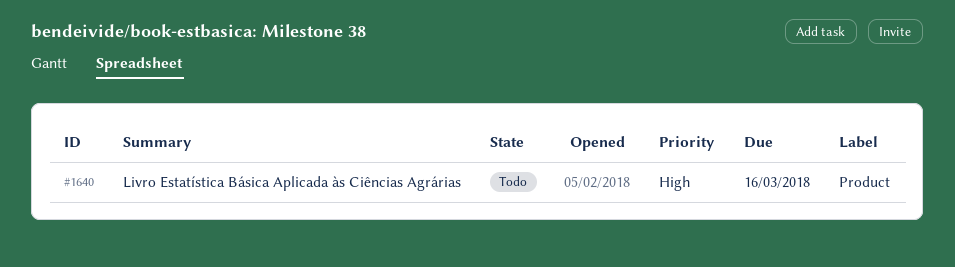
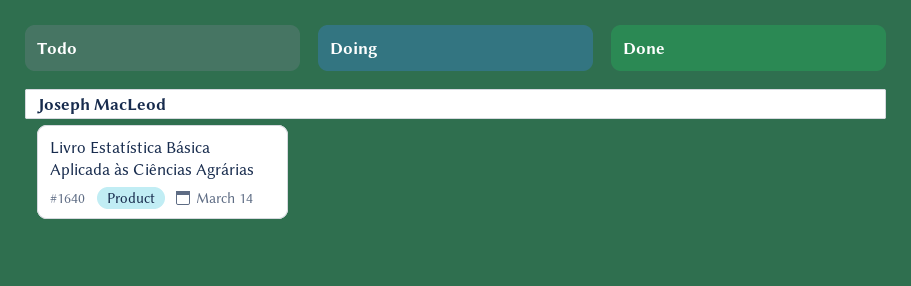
#1640, due: Mar 16 -> Mar 14

